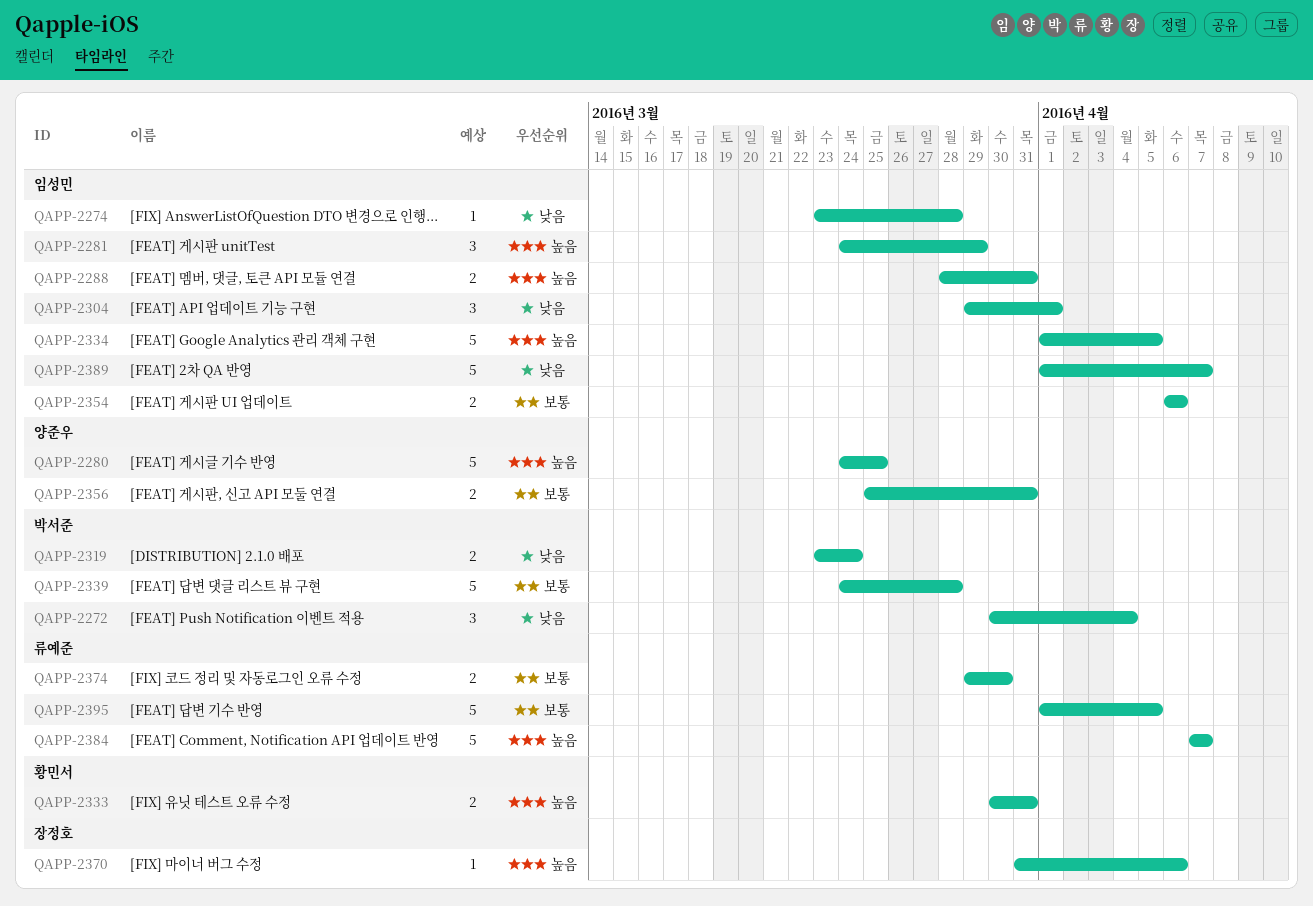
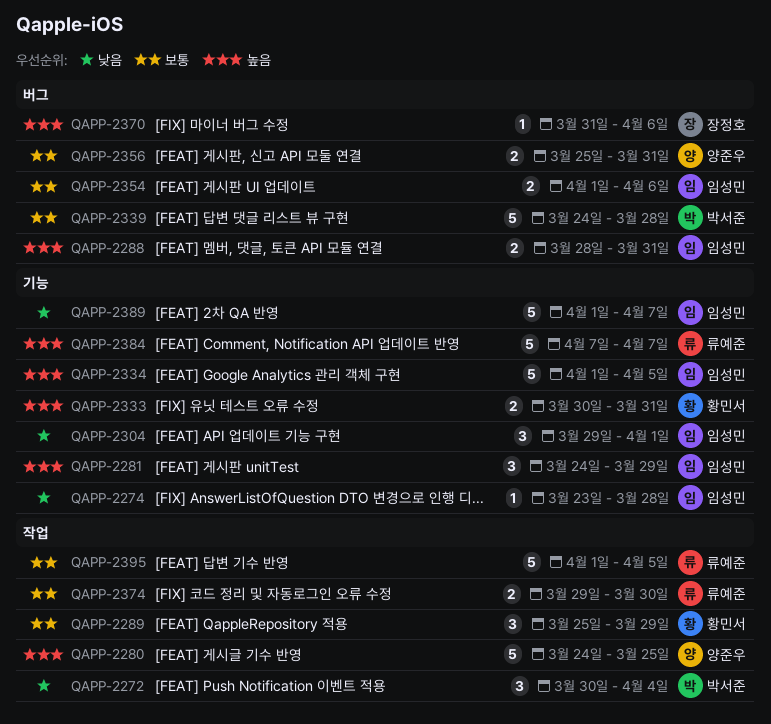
QAPP-2289: none -> present
QAPP-2319: present -> none
QAPP-2354, start: Apr 6 -> Apr 1

